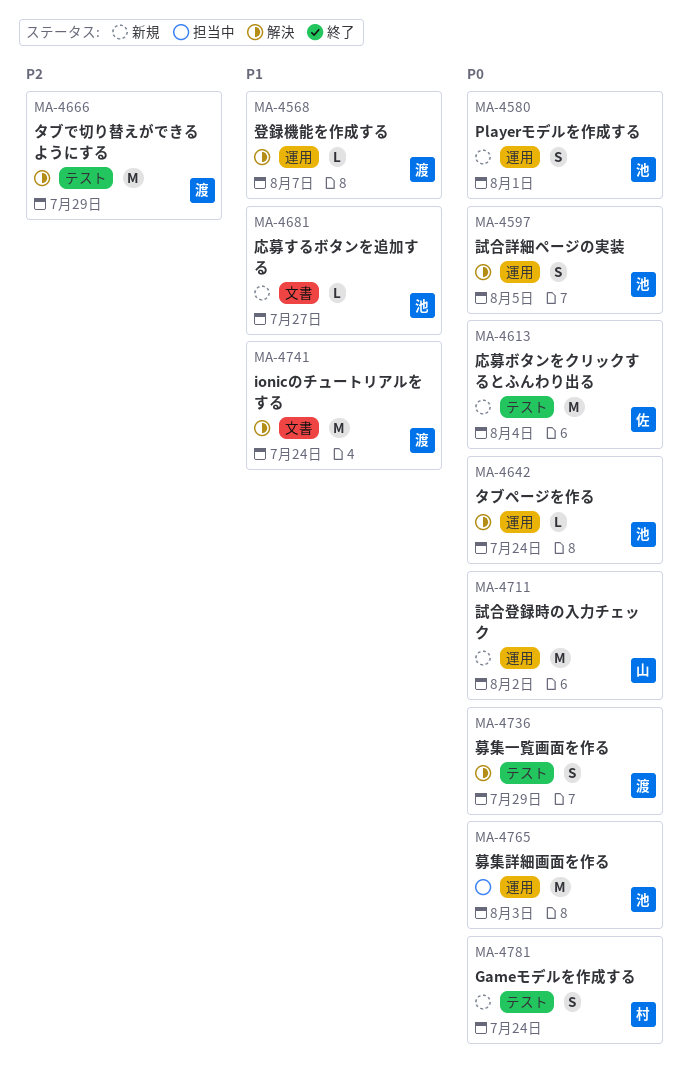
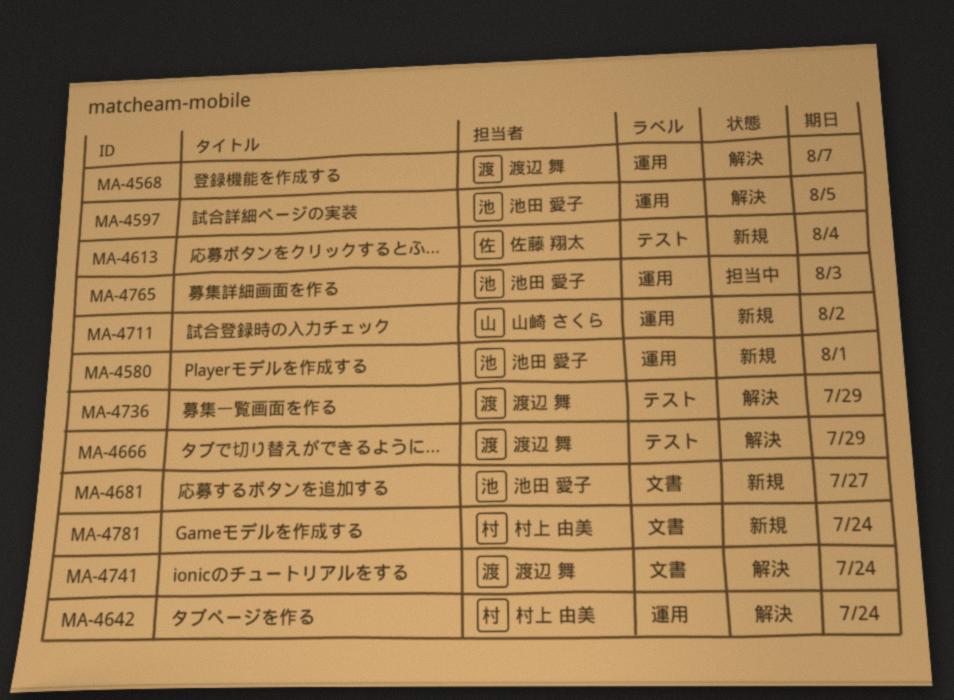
MA-4642, owner: 池田 愛子 -> 村上 由美
MA-4781, label: テスト -> 文書

